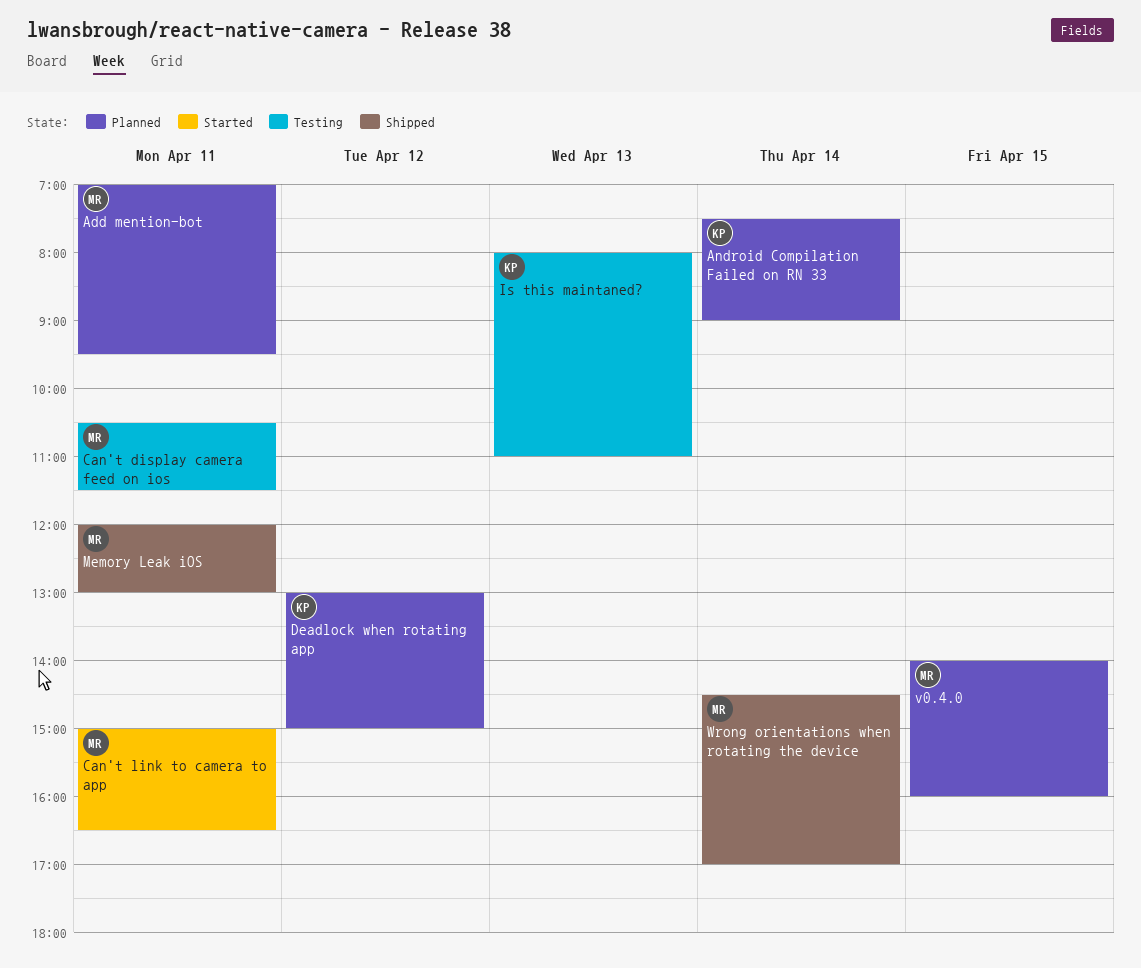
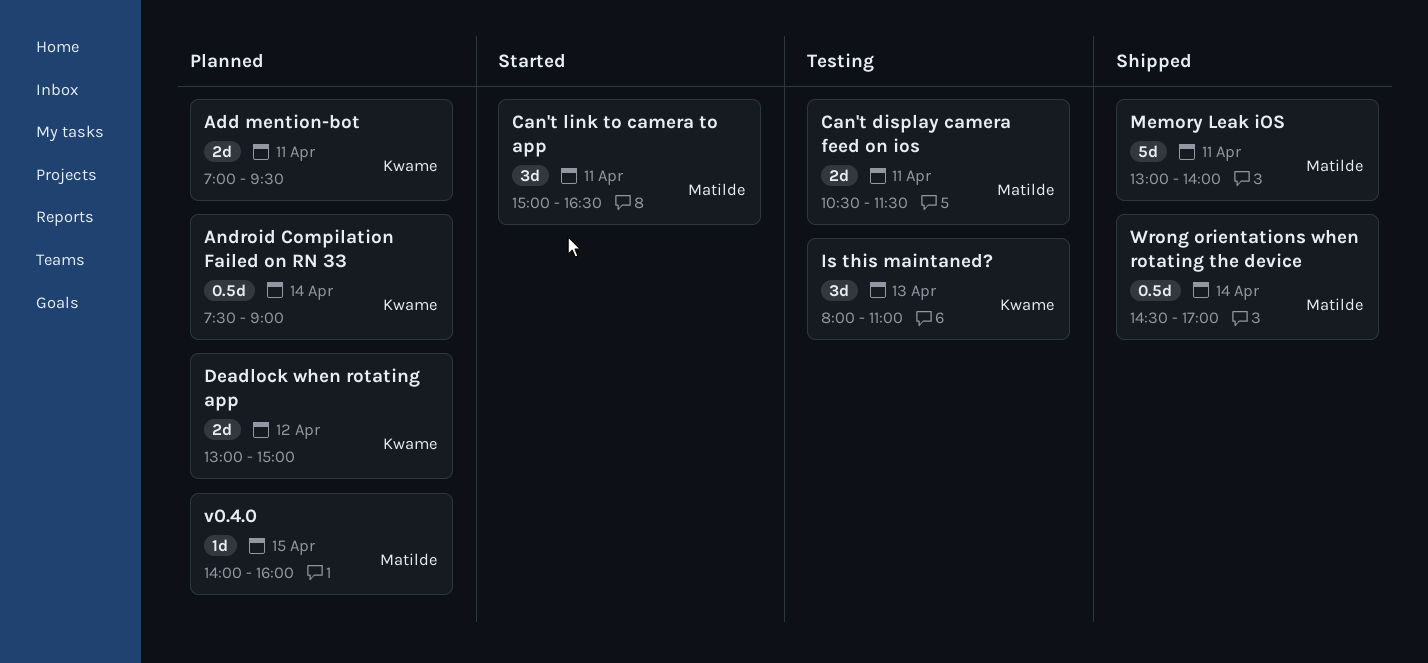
Add mention-bot, owner: Matilde -> Kwame
Memory Leak iOS, begins: 12:00 -> 13:00
Memory Leak iOS, ends: 13:00 -> 14:00

